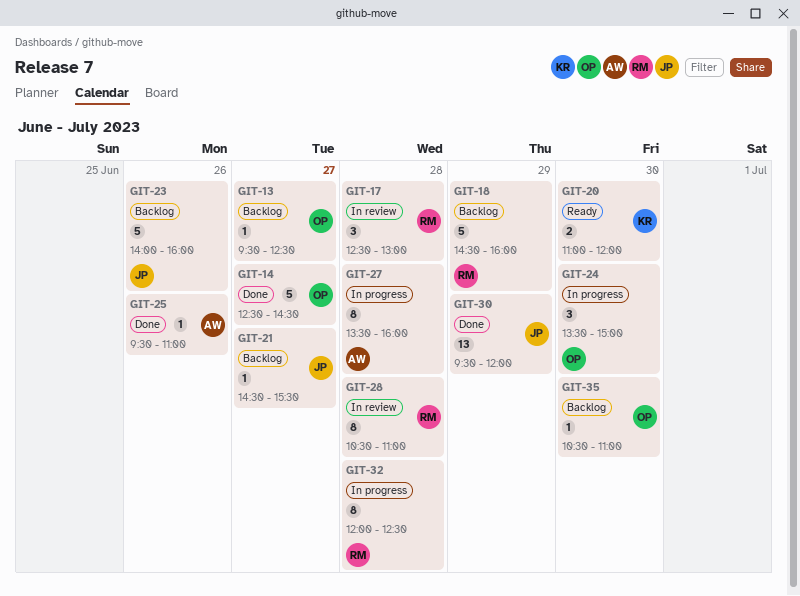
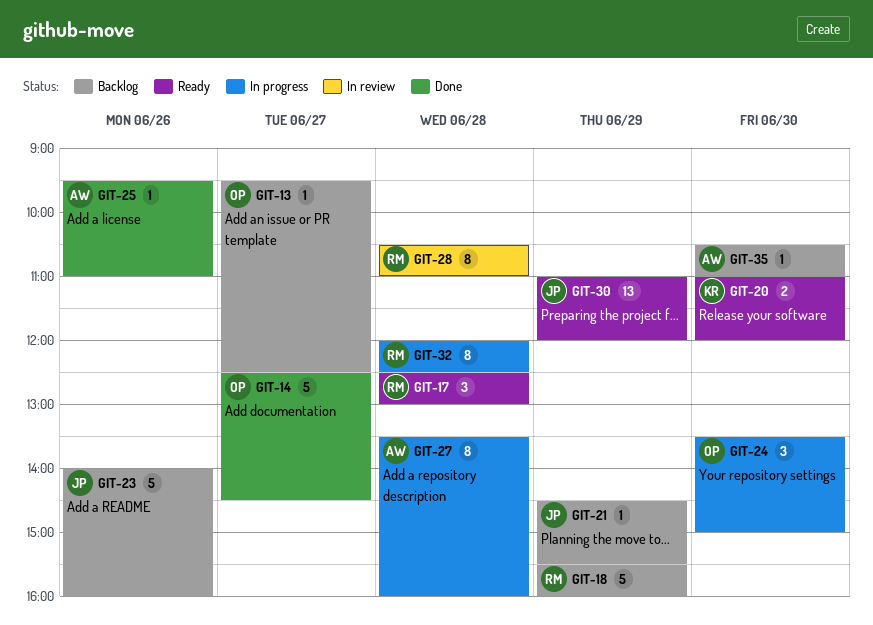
GIT-17, status: In review -> Ready
GIT-18, begins: 14:30 -> 15:30
GIT-21, day: Jun 27 -> Jun 29
GIT-30, status: Done -> Ready
GIT-30, begins: 09:30 -> 11:00
GIT-35, owner: OP -> AW

